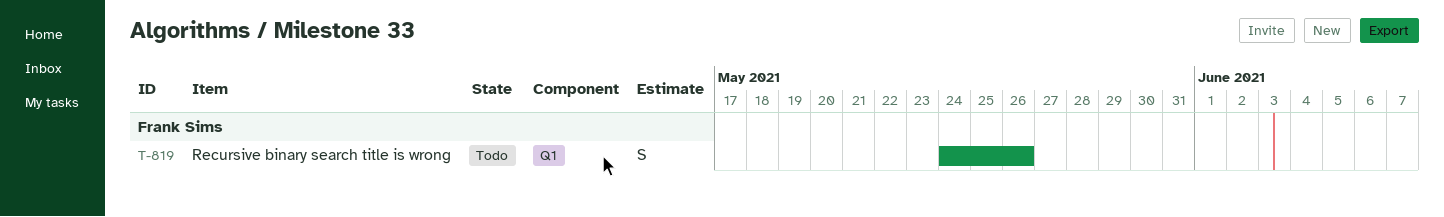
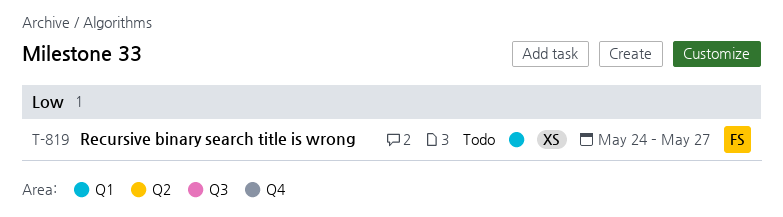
T-819, estimate: S -> XS
T-819, due: May 26 -> May 27

